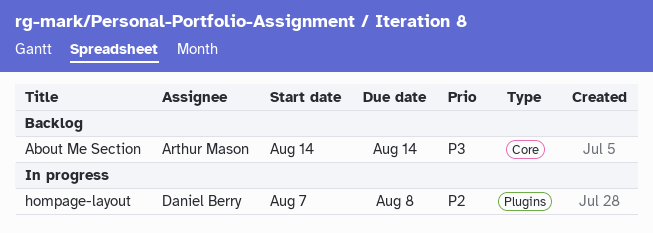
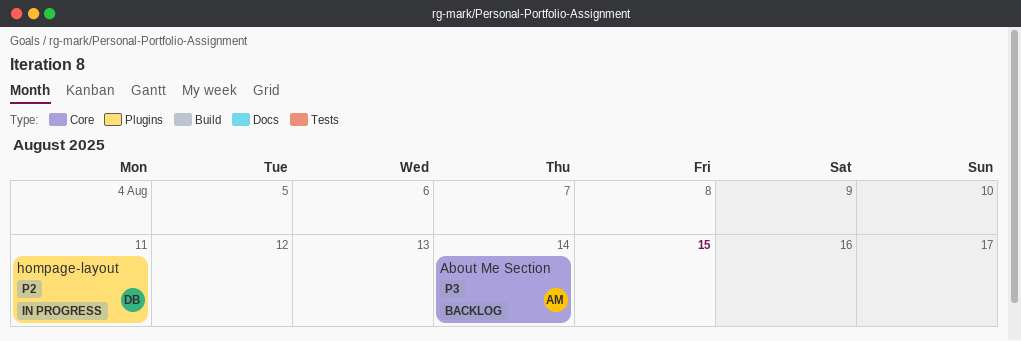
hompage-layout, due: Aug 8 -> Aug 11

